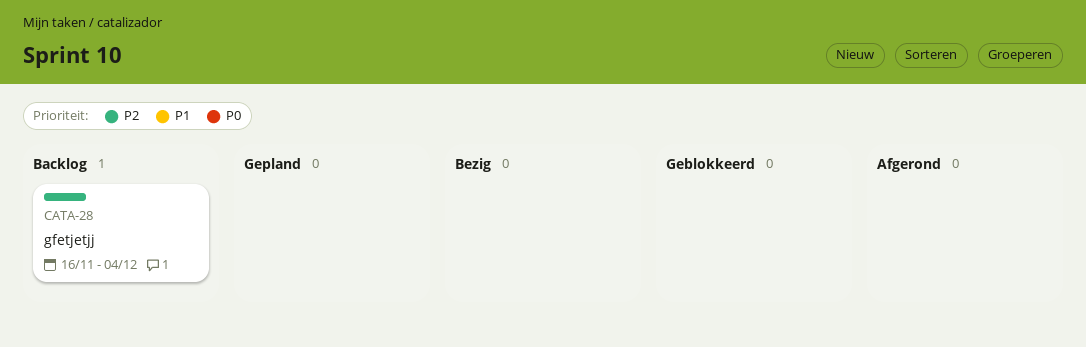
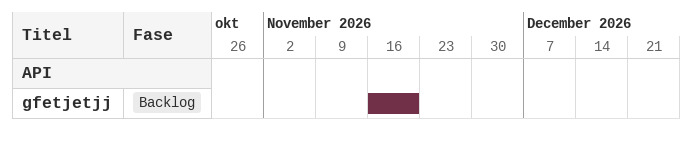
gfetjetjj, due: Dec 4 -> Nov 20

